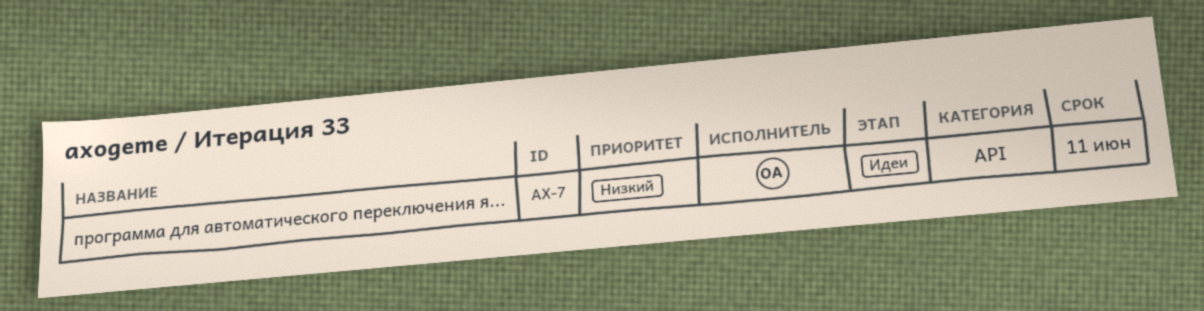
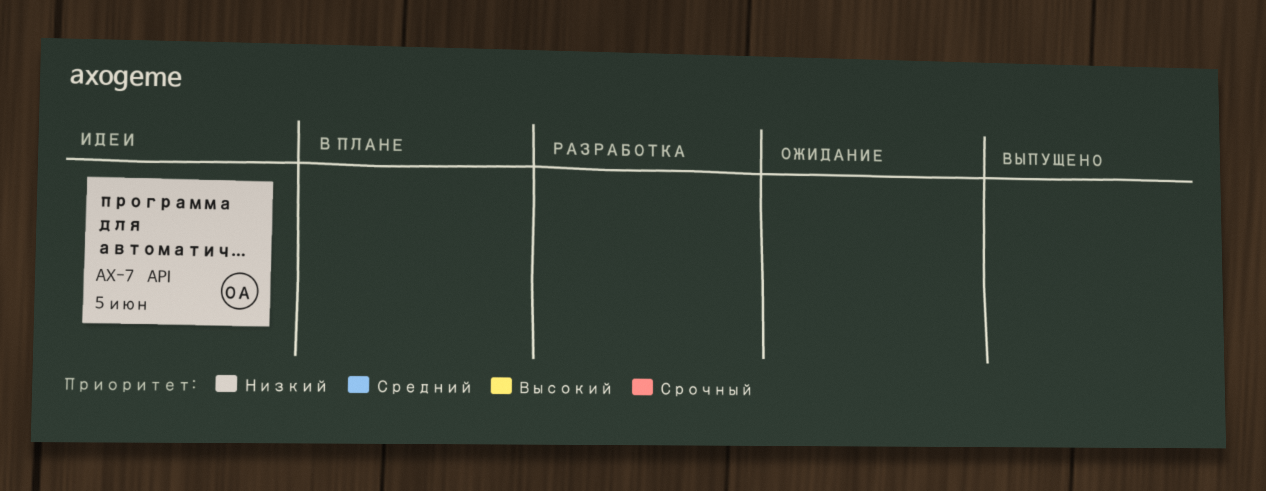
AX-7, due: Jun 11 -> Jun 5

